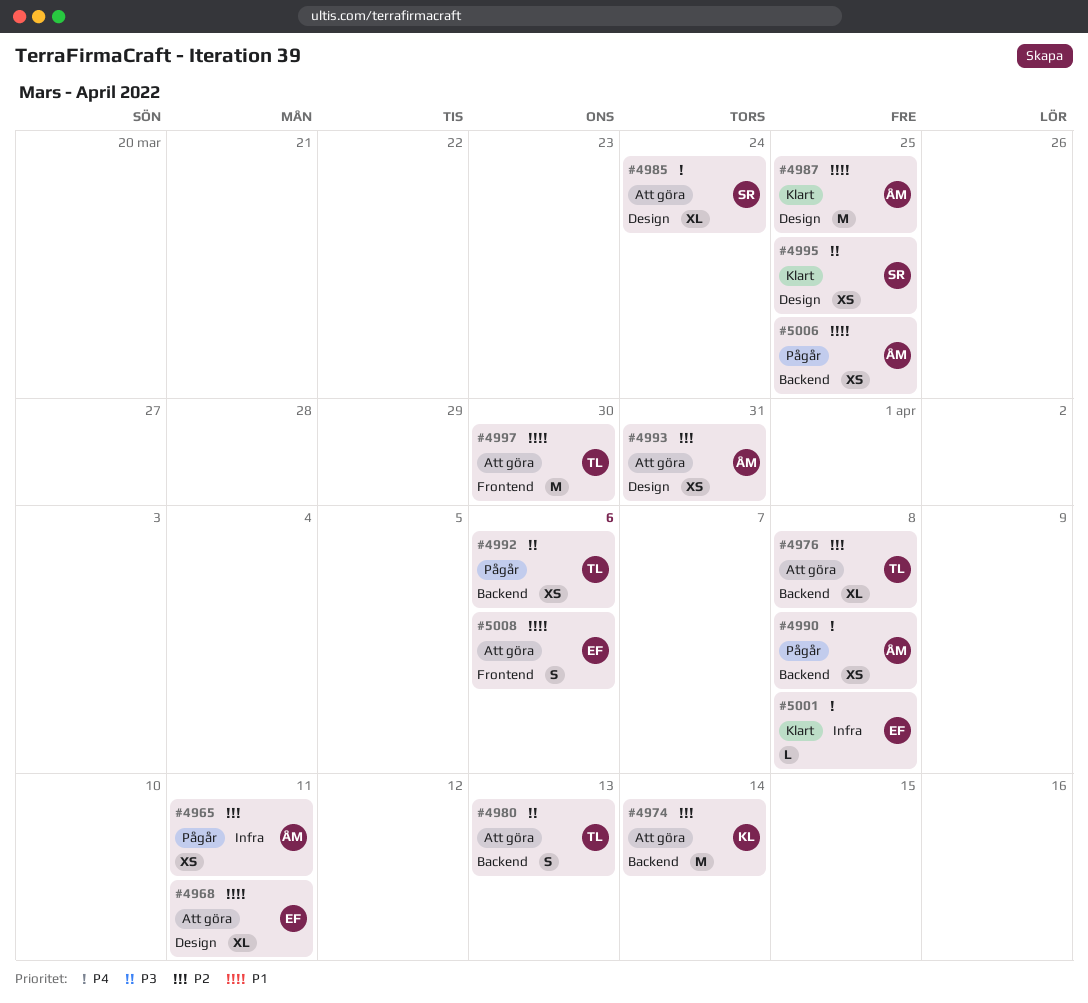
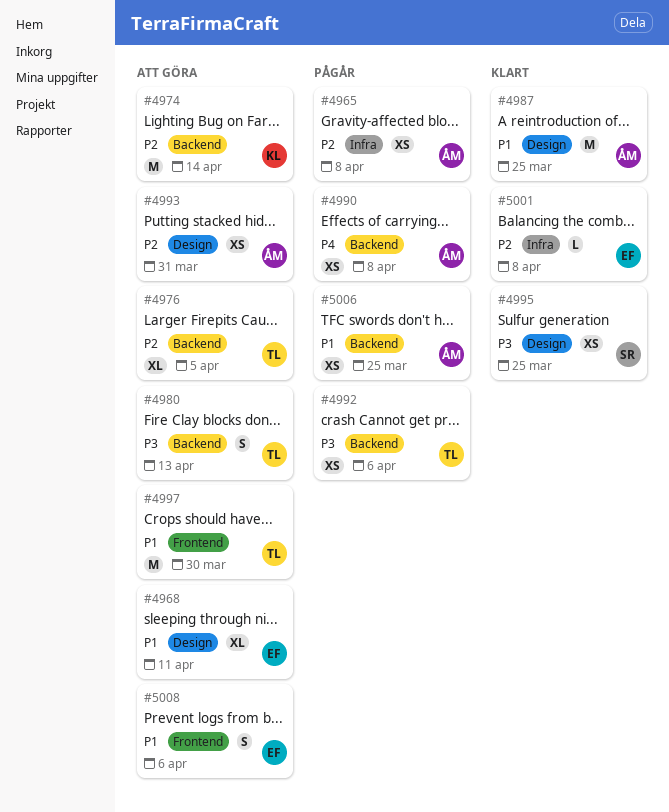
#4965, due: Apr 11 -> Apr 8
#4976, due: Apr 8 -> Apr 5
#4985: present -> none
#5001, priority: P4 -> P2

